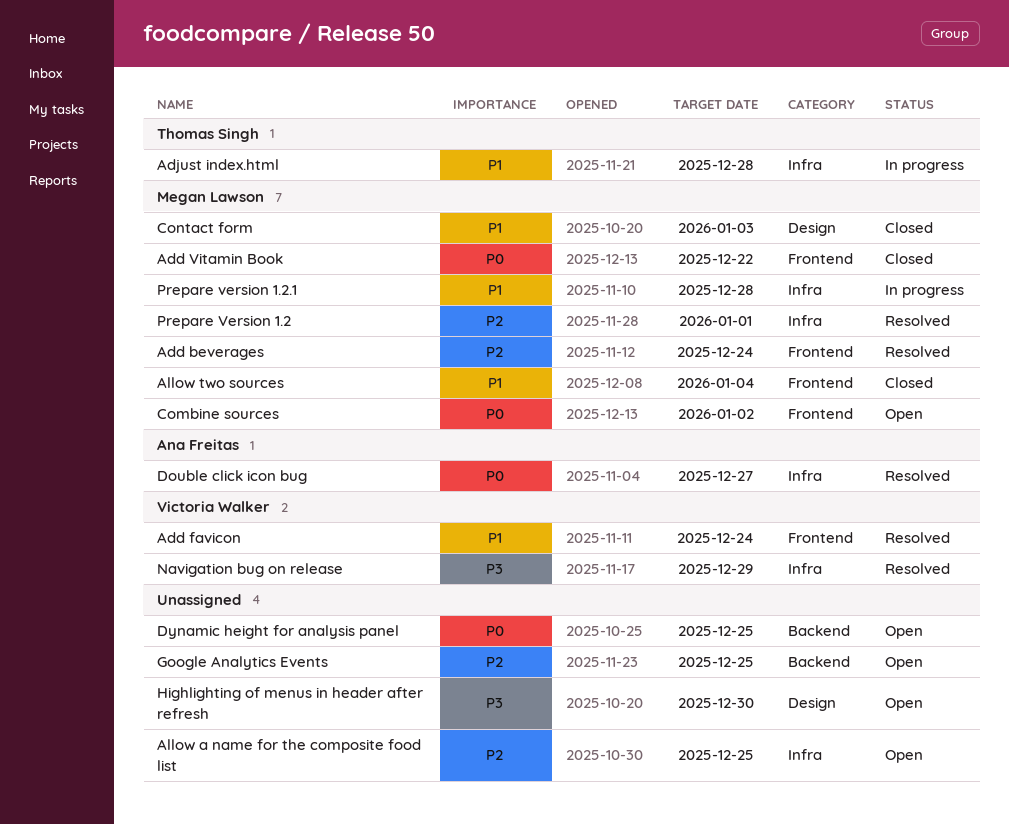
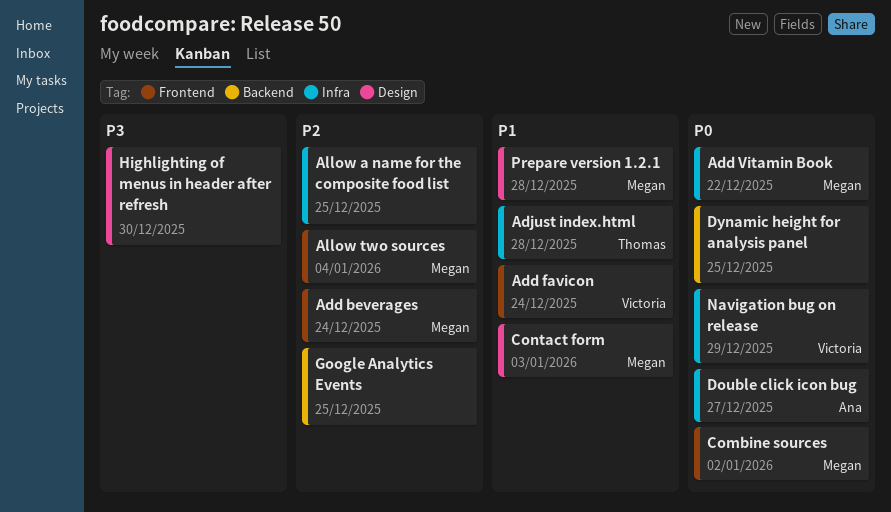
Add Vitamin Book, label: Frontend -> Infra
Allow two sources, priority: P1 -> P2
Navigation bug on release, priority: P3 -> P0
Prepare Version 1.2: present -> none
Prepare version 1.2.1, label: Infra -> Design

